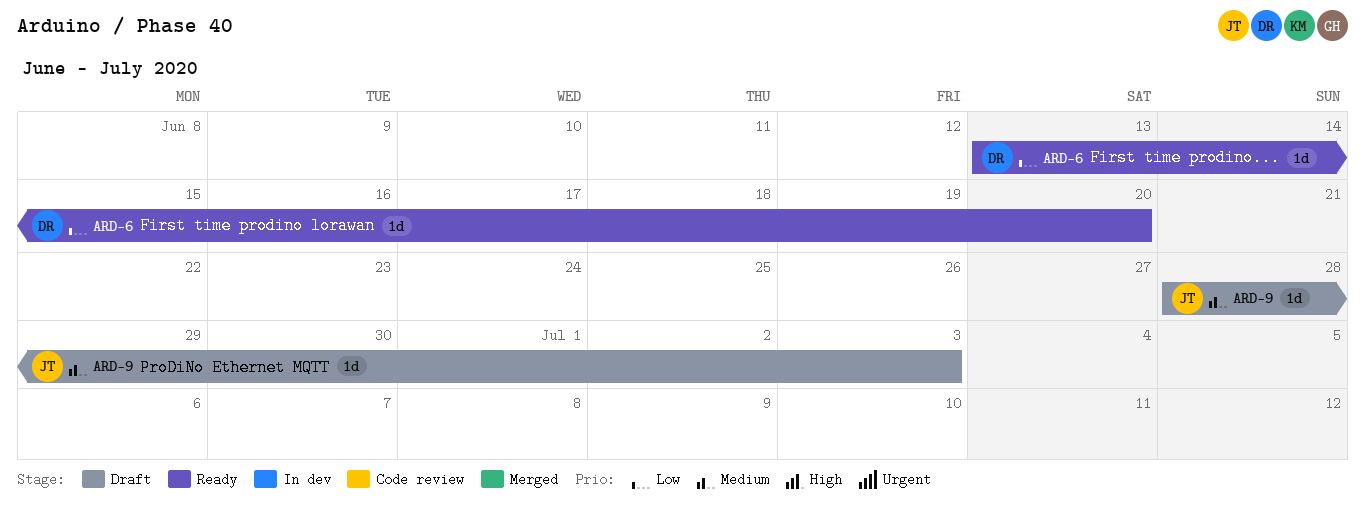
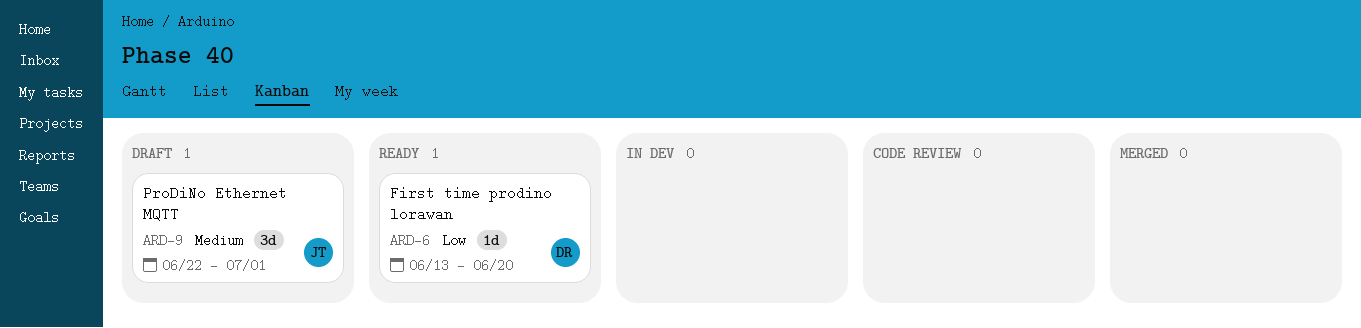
ARD-9, estimate: 1d -> 3d
ARD-9, start: Jun 28 -> Jun 22
ARD-9, due: Jul 3 -> Jul 1

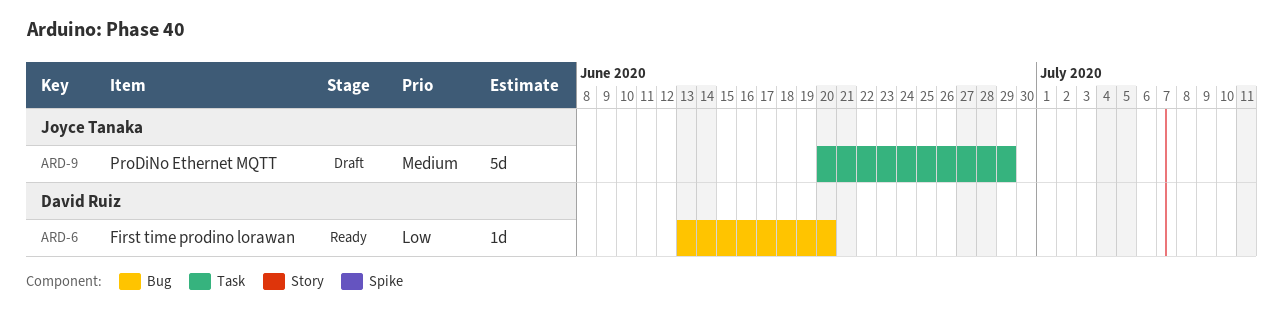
ARD-9, estimate: 3d -> 5d
ARD-9, start: Jun 22 -> Jun 20
ARD-9, due: Jul 1 -> Jun 29

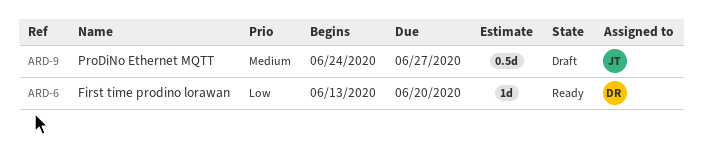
ARD-9, estimate: 5d -> 0.5d
ARD-9, start: Jun 20 -> Jun 24
ARD-9, due: Jun 29 -> Jun 27

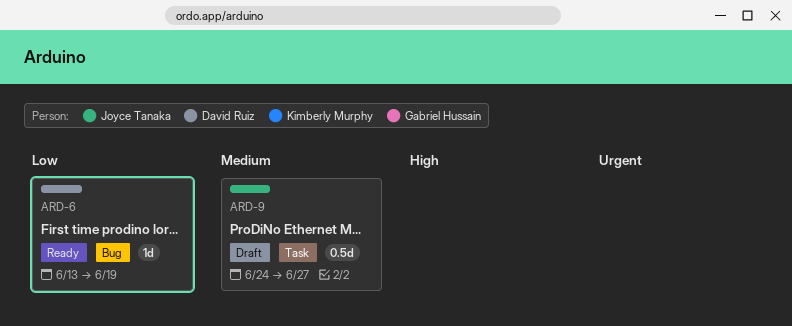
ARD-6, due: Jun 20 -> Jun 19

